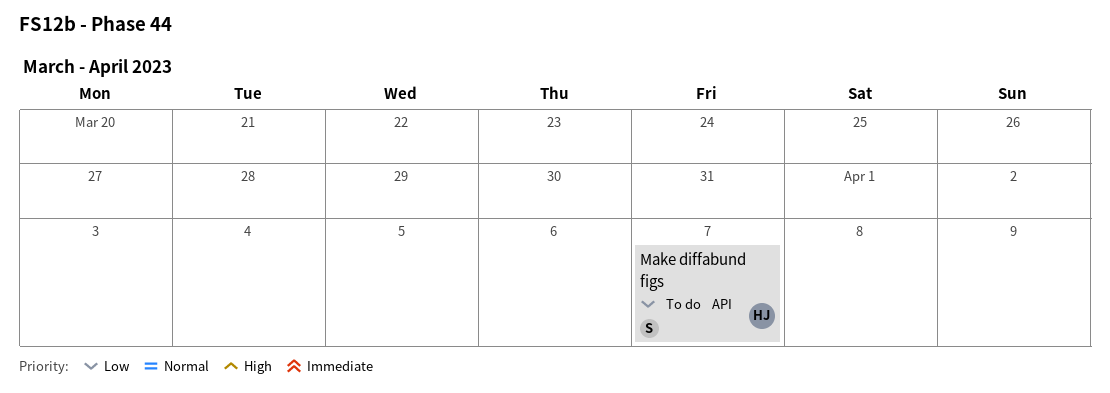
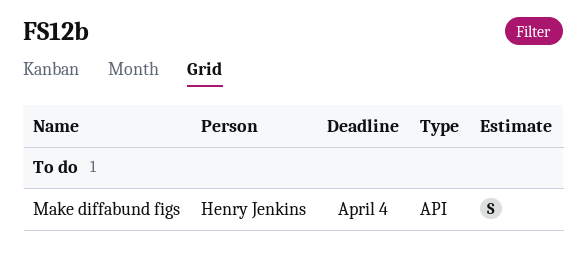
Make diffabund figs, due: Apr 7 -> Apr 4

